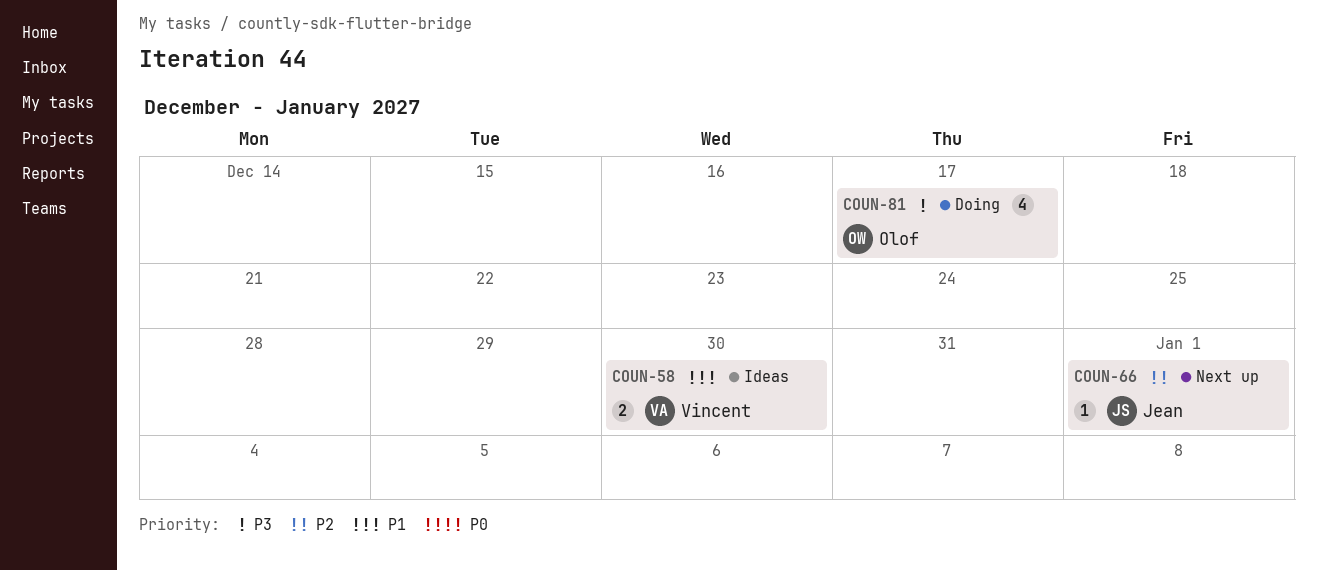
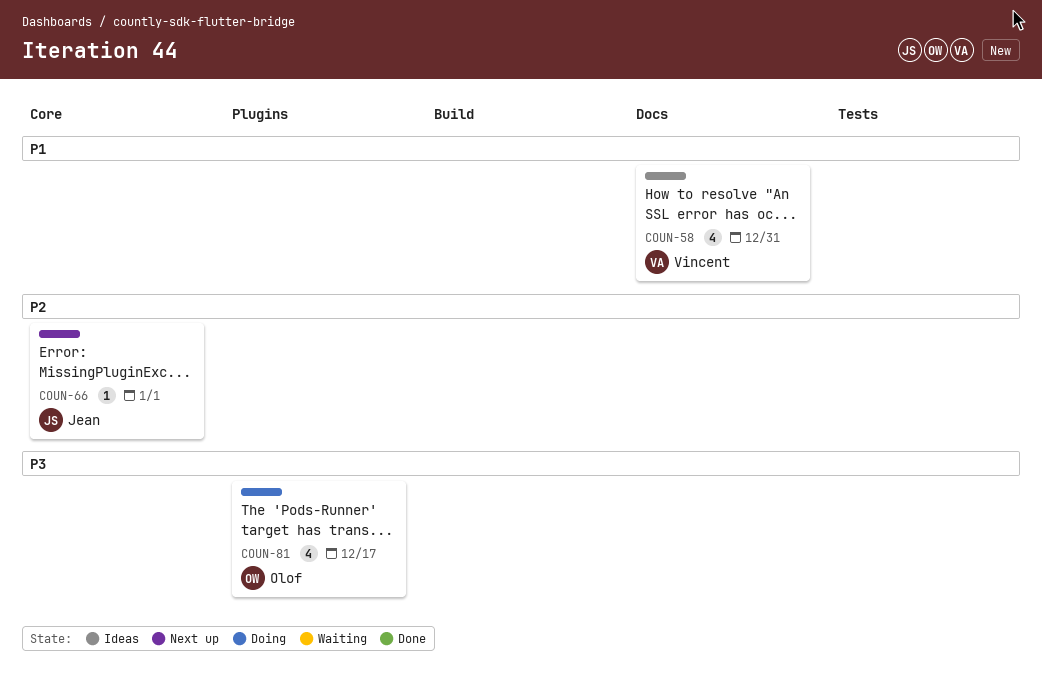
COUN-58, estimate: 2 -> 4
COUN-58, due: Dec 30 -> Dec 31

